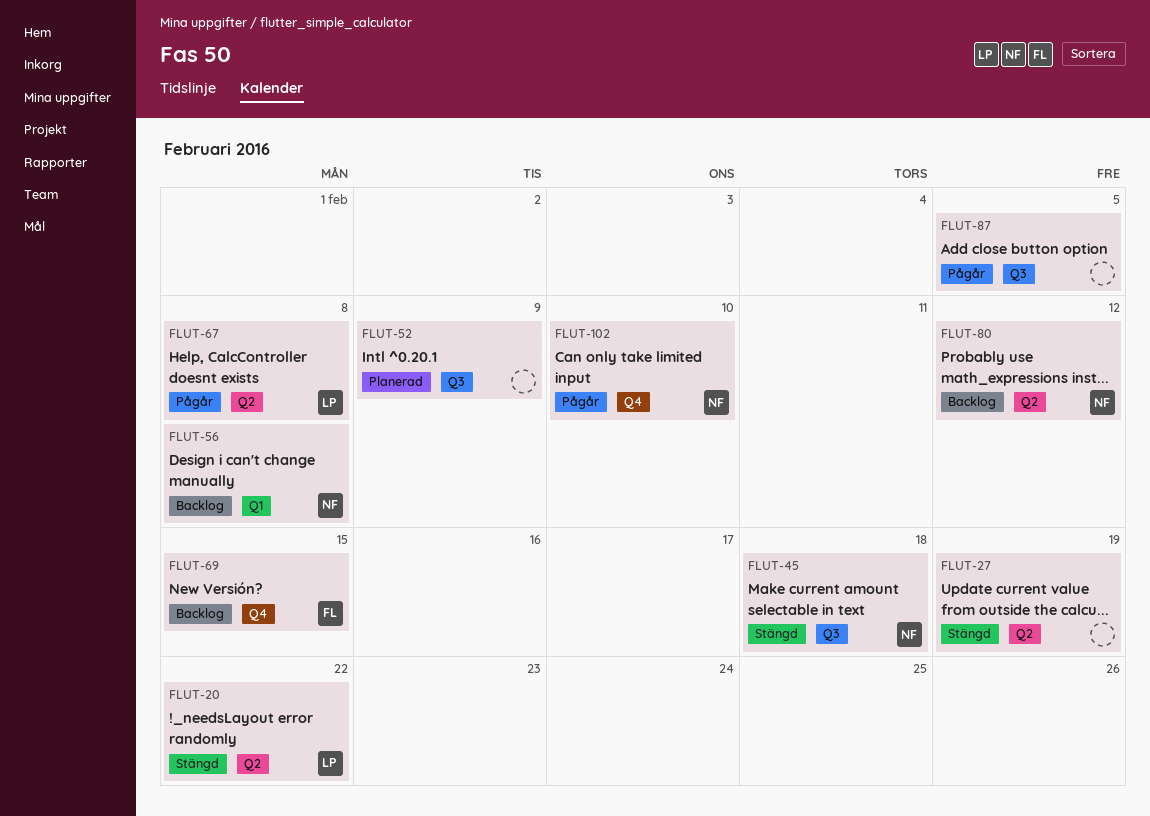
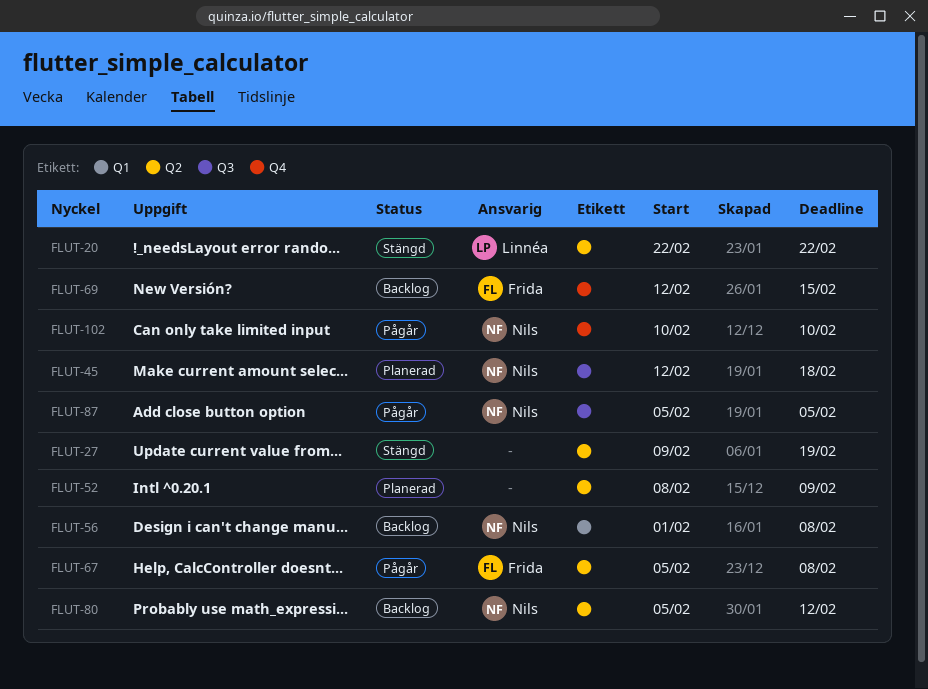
FLUT-45, status: Stängd -> Planerad
FLUT-52, label: Q3 -> Q2
FLUT-67, owner: Linnéa -> Frida
FLUT-87, owner: none -> Nils

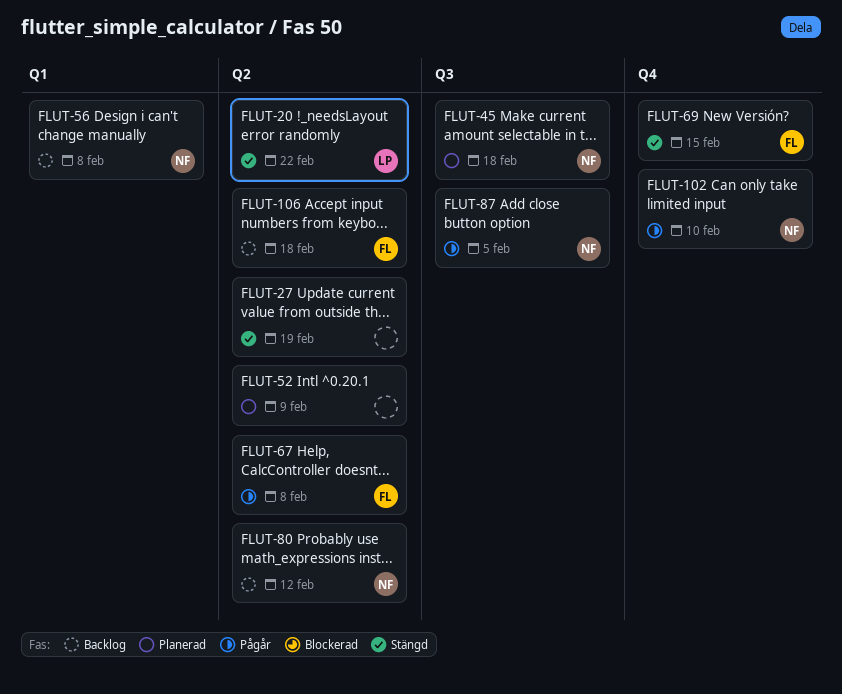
FLUT-69, status: Backlog -> Stängd
FLUT-106: none -> present

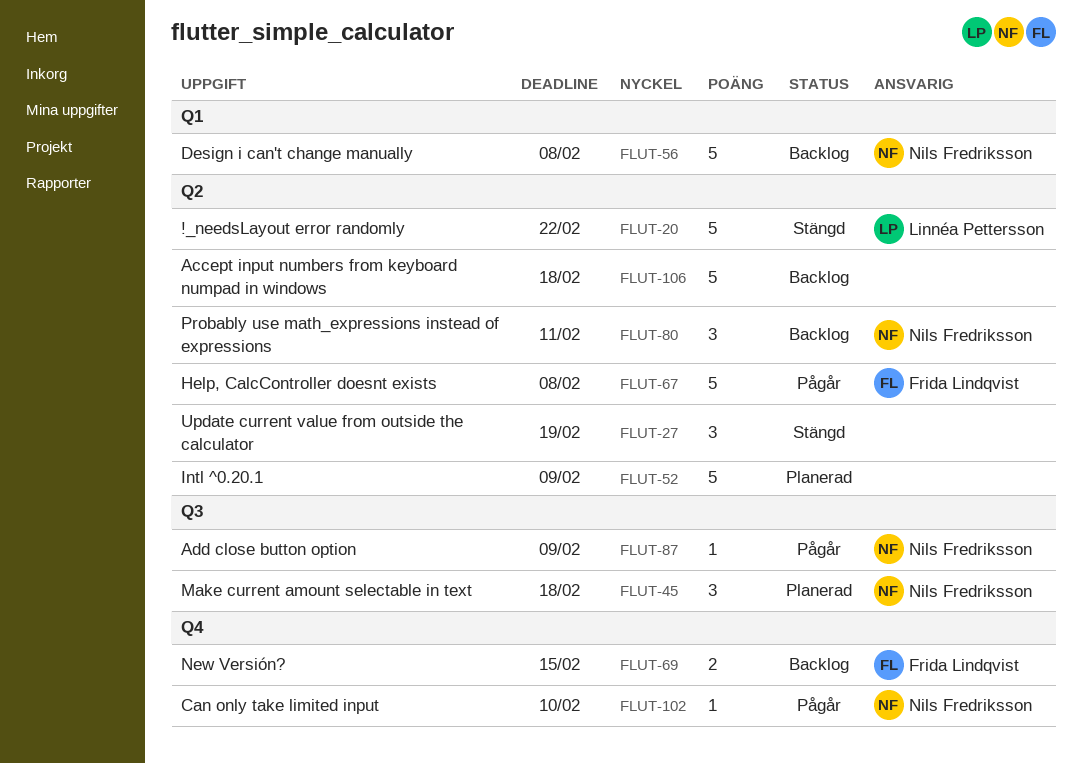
FLUT-69, status: Stängd -> Backlog
FLUT-80, due: Feb 12 -> Feb 11
FLUT-87, due: Feb 5 -> Feb 9
FLUT-106, owner: Frida Lindqvist -> none

